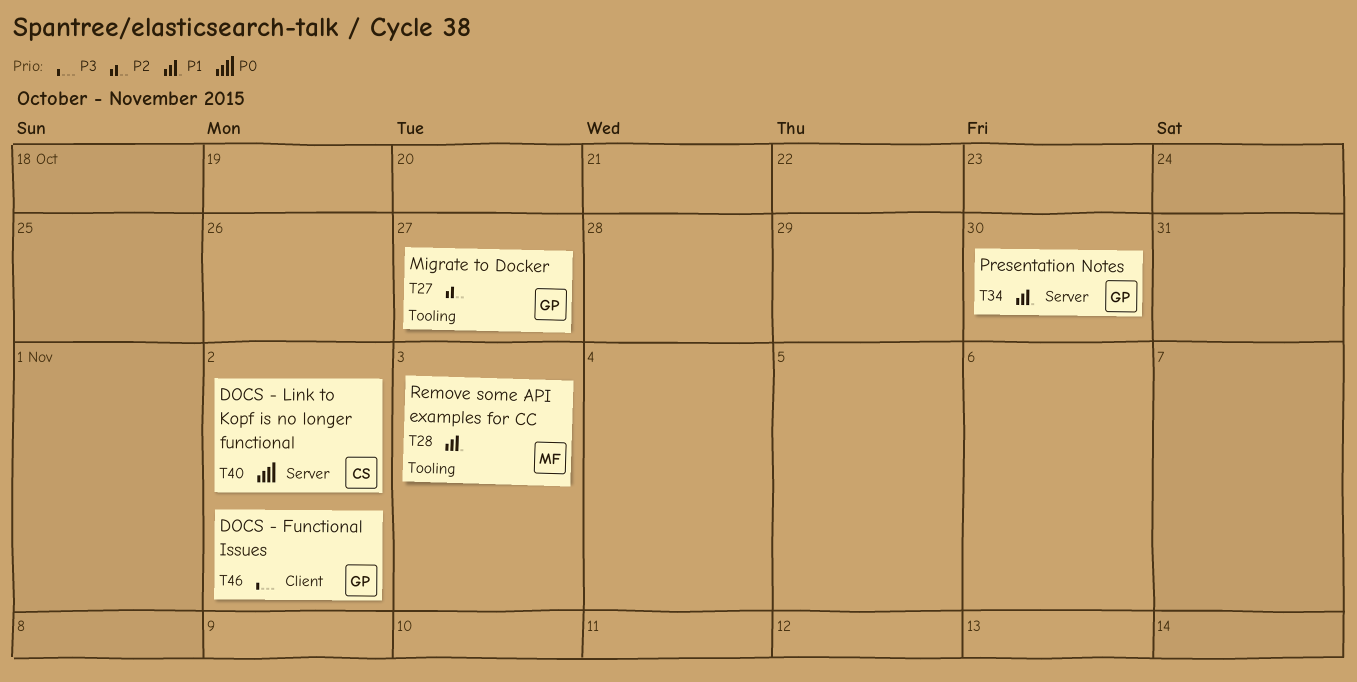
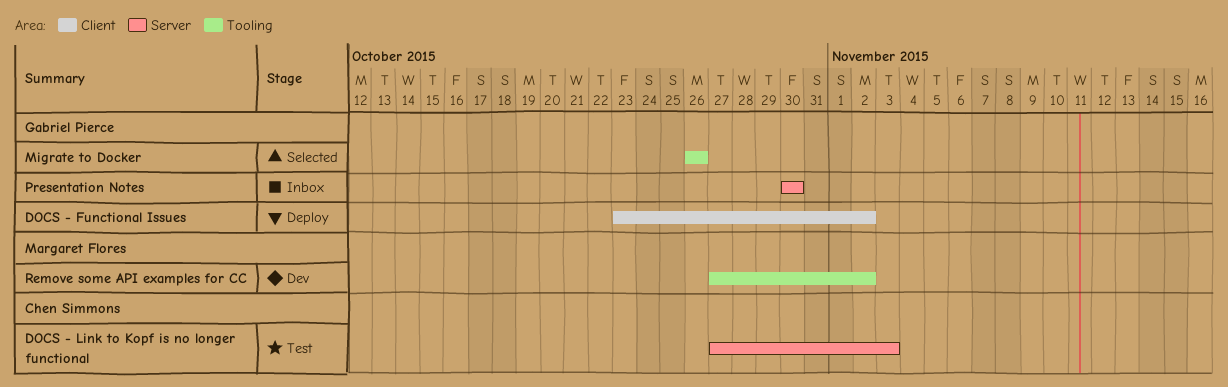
DOCS - Link to Kopf is no longer functional, due: Nov 2 -> Nov 3
Migrate to Docker, due: Oct 27 -> Oct 26
Remove some API examples for CC, due: Nov 3 -> Nov 2

